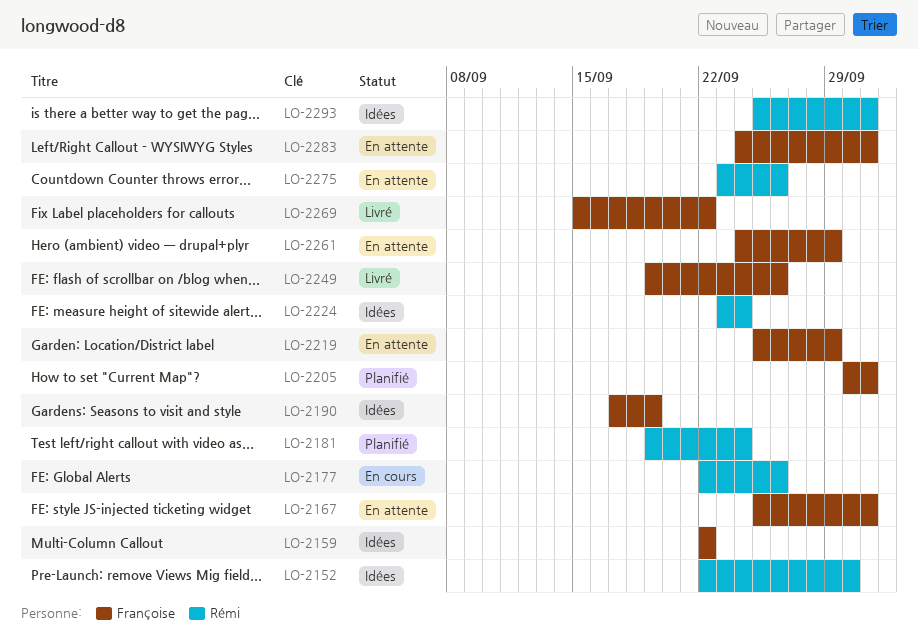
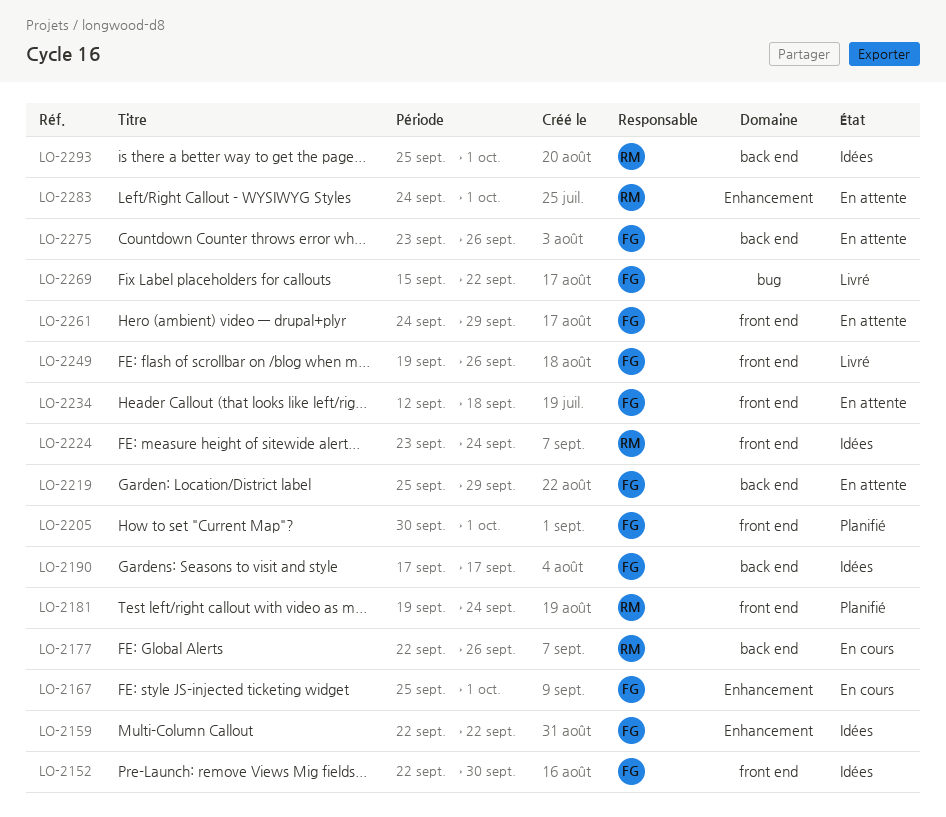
LO-2152, owner: Rémi -> Françoise
LO-2167, status: En attente -> En cours
LO-2190, due: Sep 19 -> Sep 17
LO-2234: none -> present
LO-2275, owner: Rémi -> Françoise
LO-2283, owner: Françoise -> Rémi

